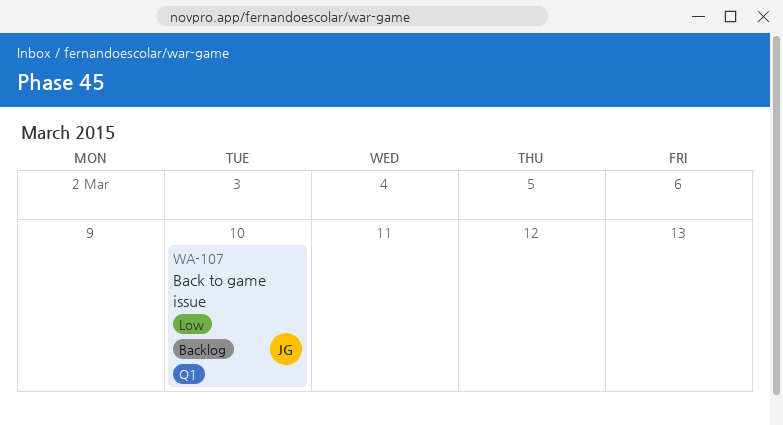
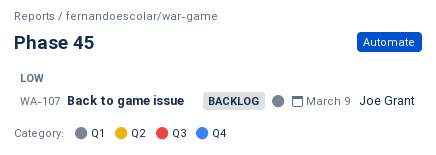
WA-107, due: Mar 10 -> Mar 9

